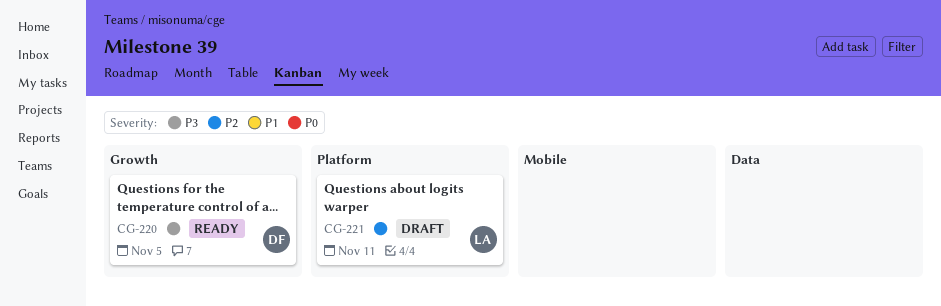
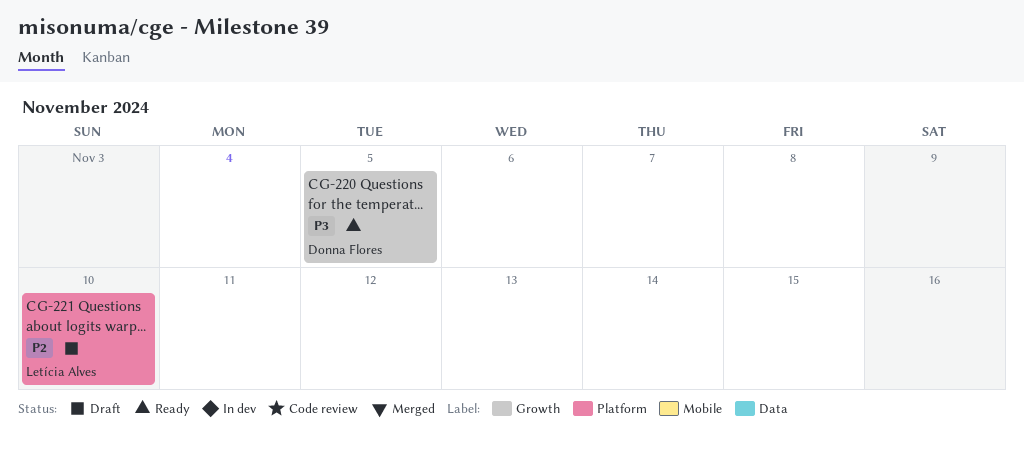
CG-221, due: Nov 11 -> Nov 10

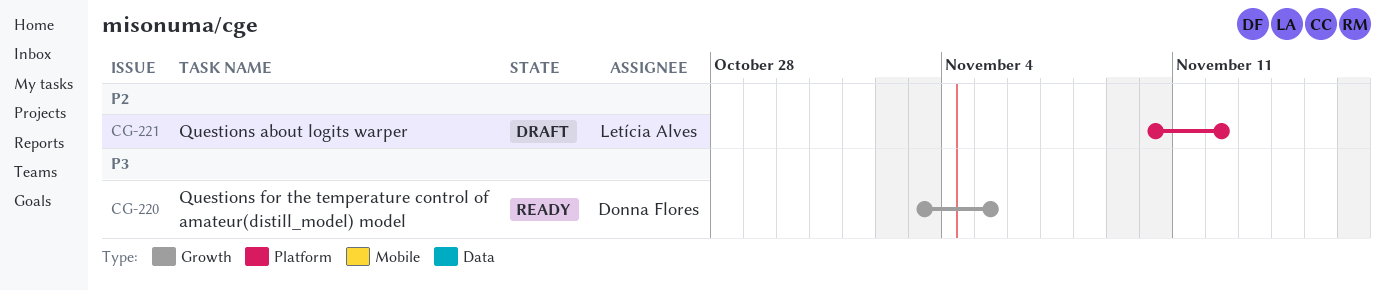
CG-221, due: Nov 10 -> Nov 12

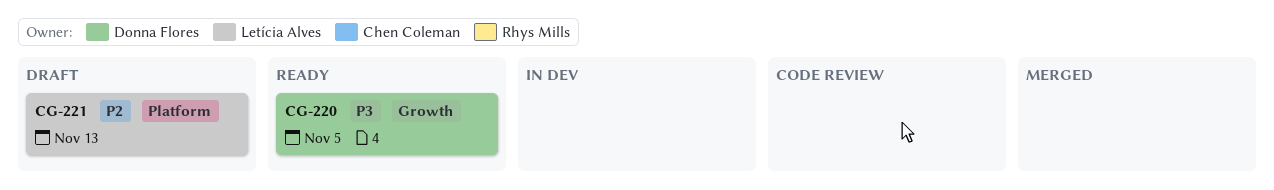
CG-221, due: Nov 12 -> Nov 13

